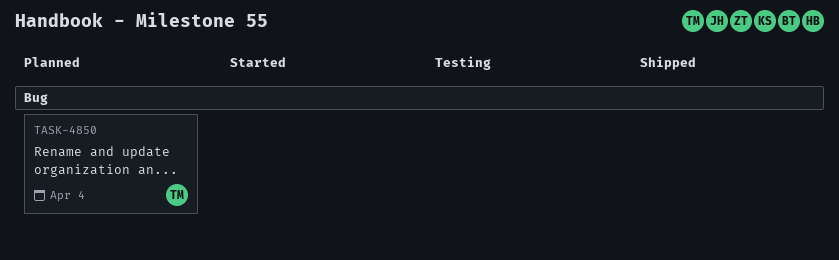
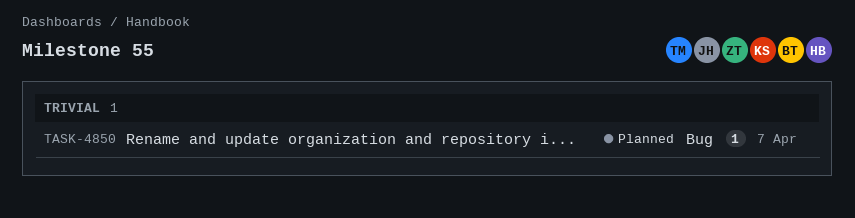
TASK-4850, due: Apr 4 -> Apr 7

